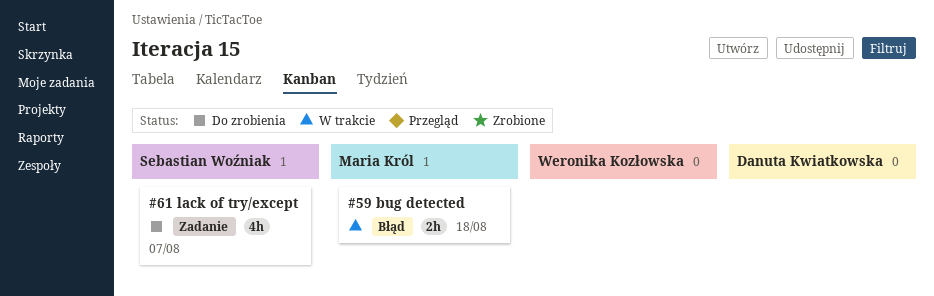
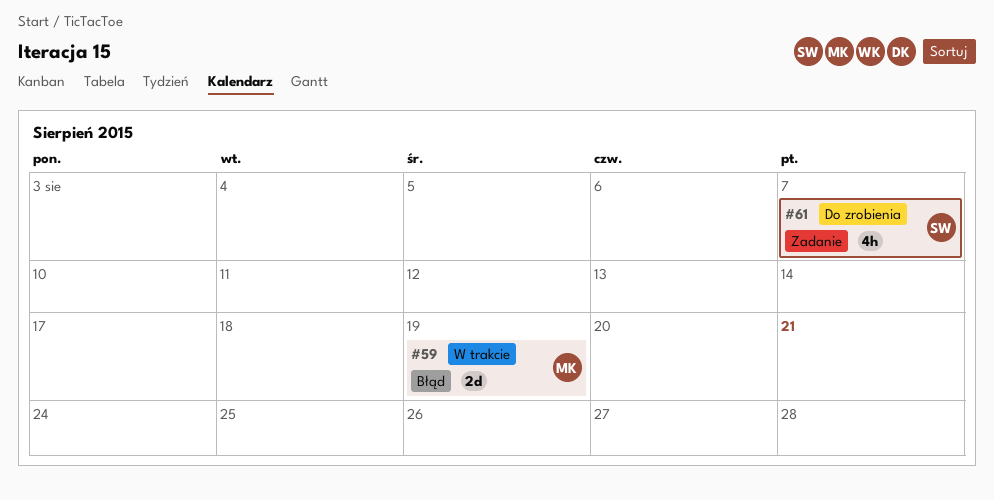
#59, estimate: 2h -> 2d
#59, due: Aug 18 -> Aug 19

